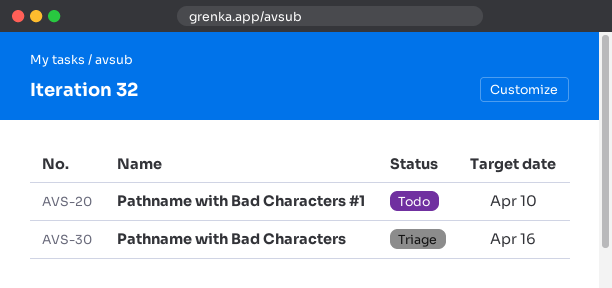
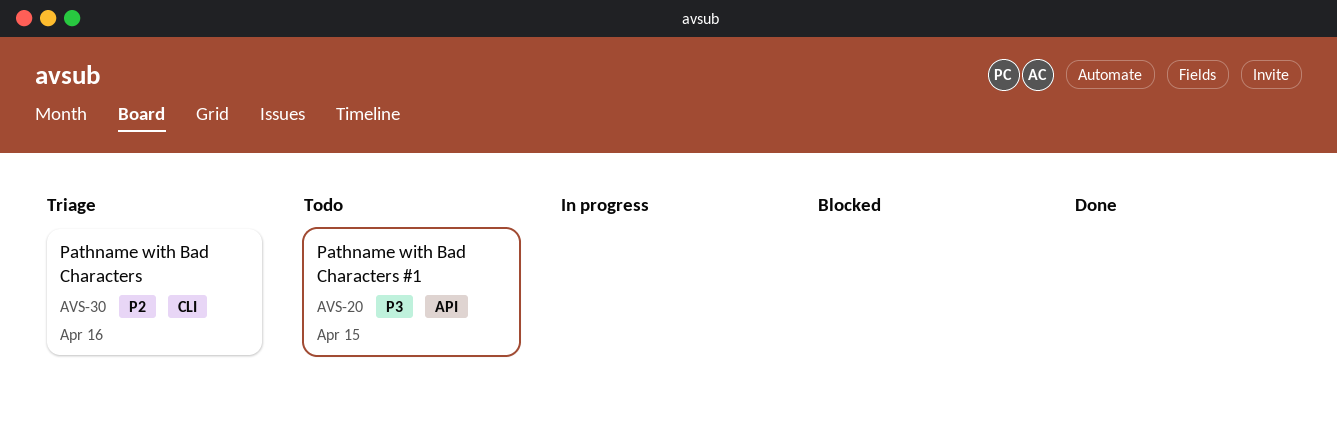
AVS-20, due: Apr 10 -> Apr 15

